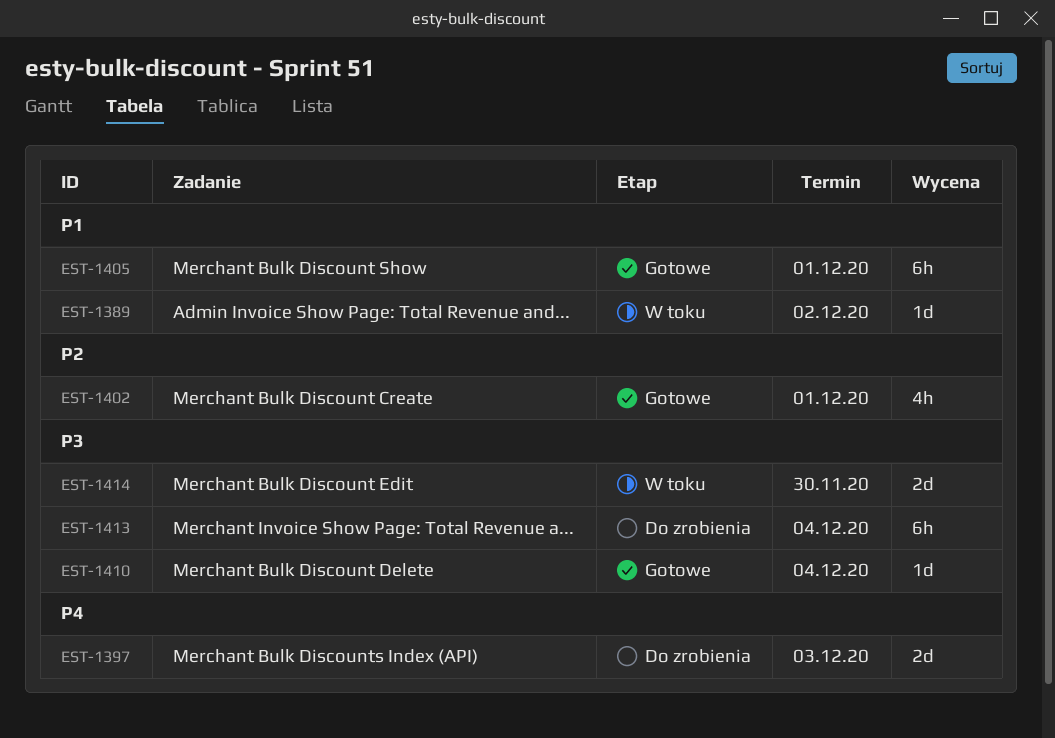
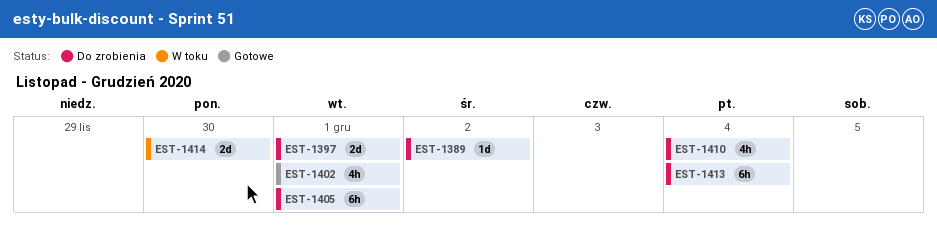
EST-1389, status: W toku -> Do zrobienia
EST-1397, due: Dec 3 -> Dec 1
EST-1405, status: Gotowe -> Do zrobienia
EST-1410, status: Gotowe -> Do zrobienia
EST-1410, estimate: 1d -> 4h

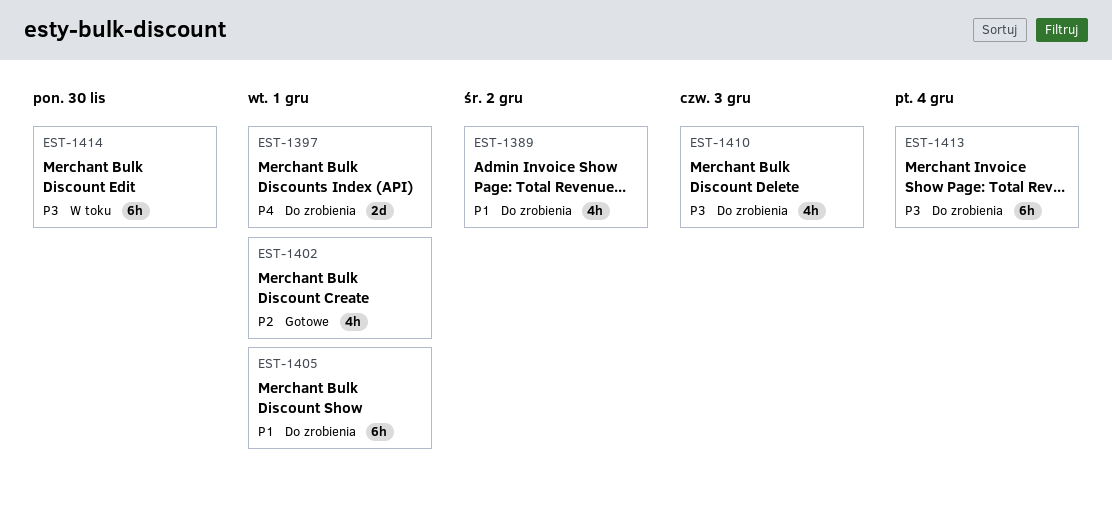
EST-1389, estimate: 1d -> 4h
EST-1410, due: Dec 4 -> Dec 3
EST-1414, estimate: 2d -> 6h

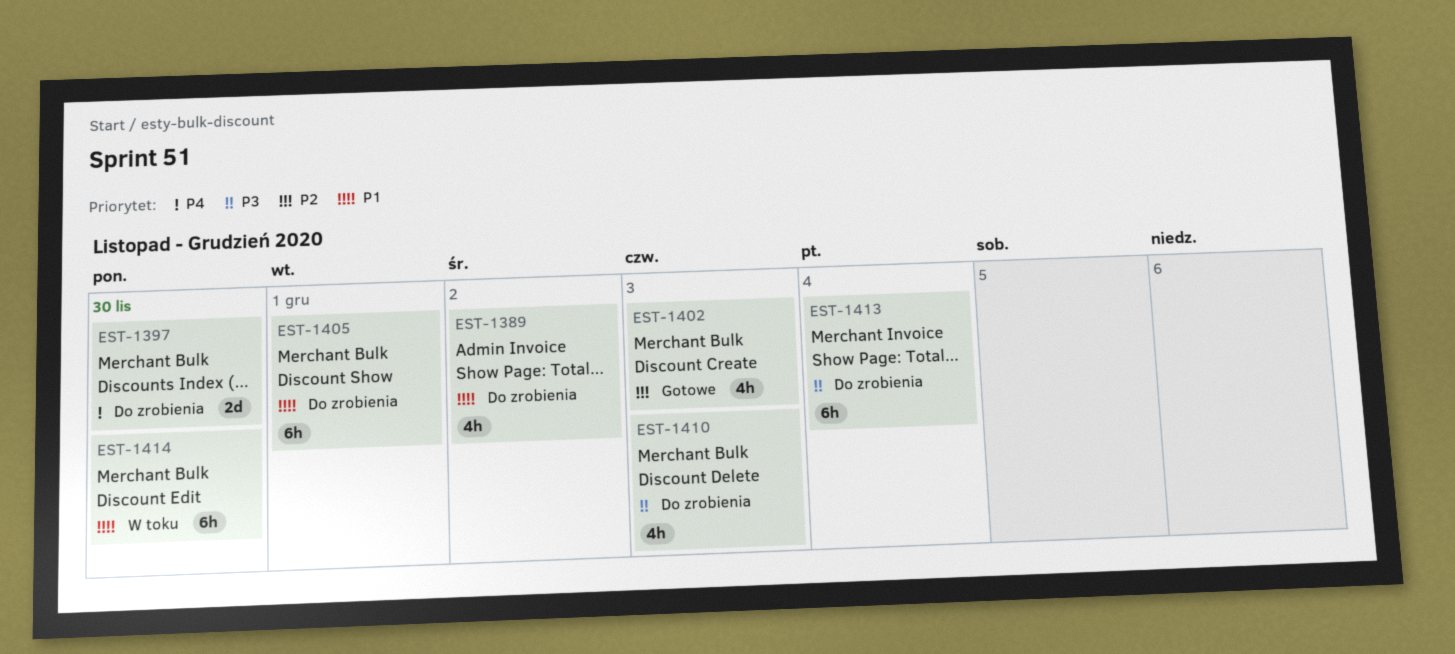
EST-1397, due: Dec 1 -> Nov 30
EST-1402, due: Dec 1 -> Dec 3
EST-1414, priority: P3 -> P1

